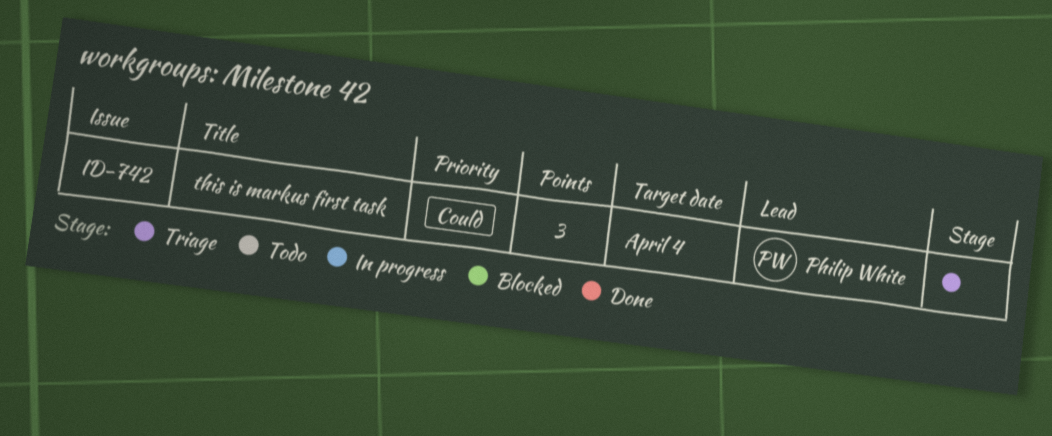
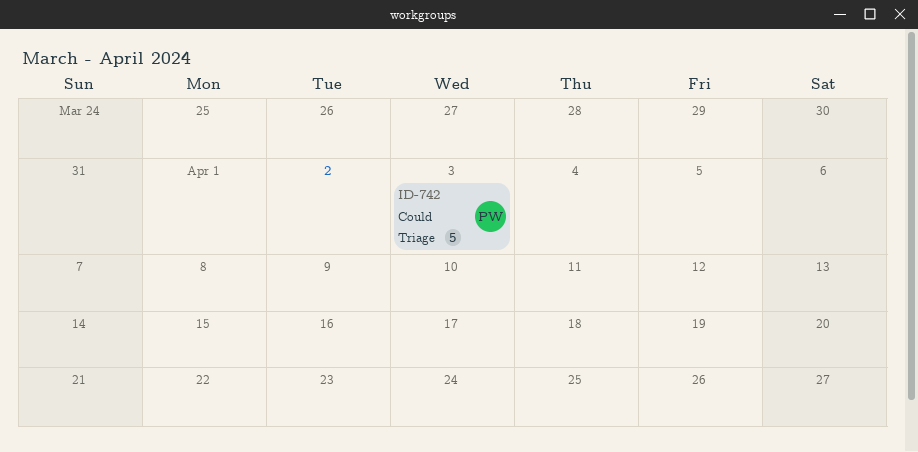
ID-742, estimate: 3 -> 5
ID-742, due: Apr 4 -> Apr 3

